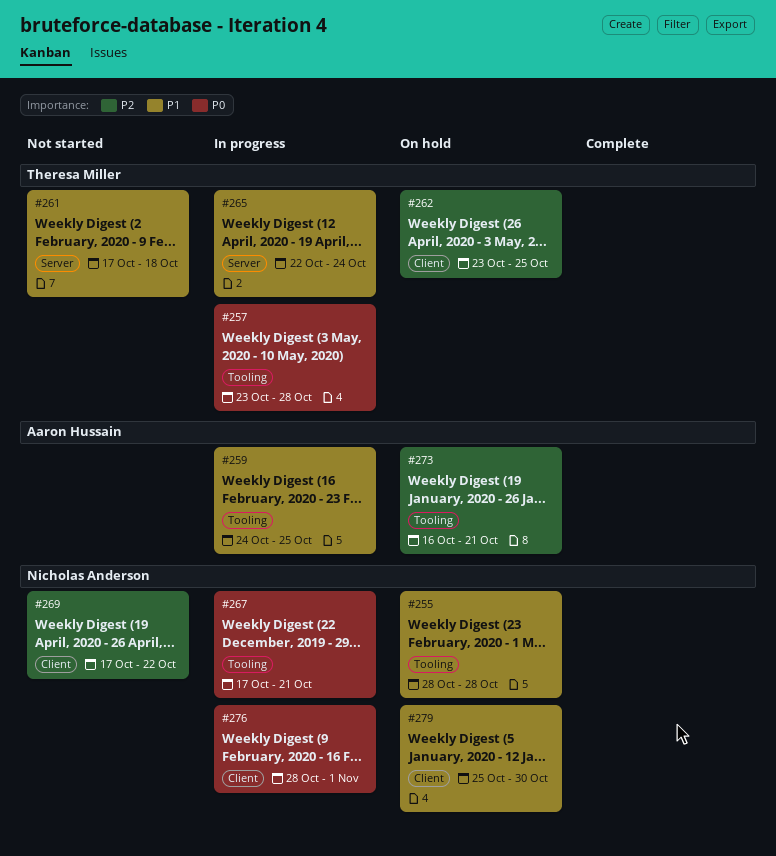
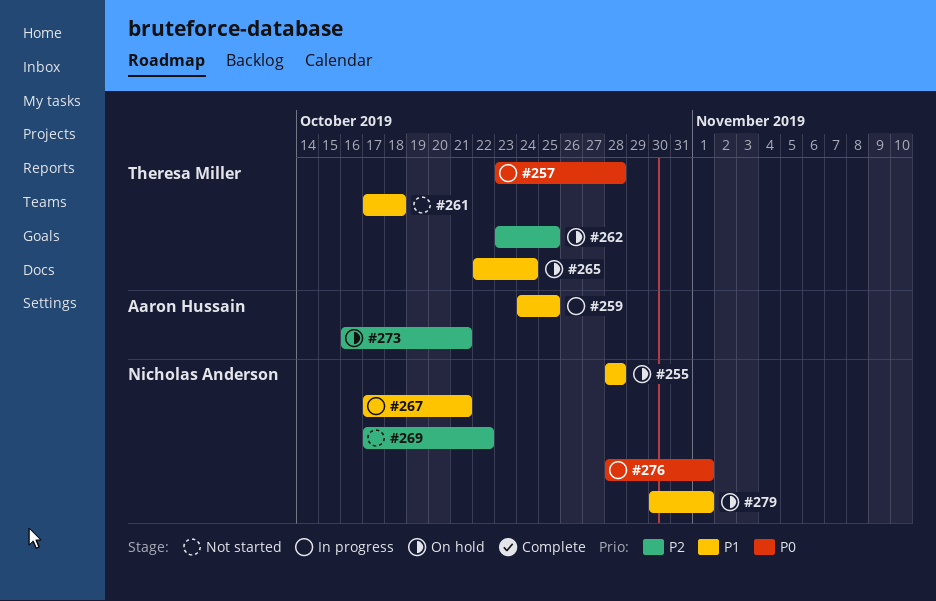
#265, status: In progress -> On hold
#267, priority: P0 -> P1
#279, start: Oct 25 -> Oct 30
#279, due: Oct 30 -> Nov 1

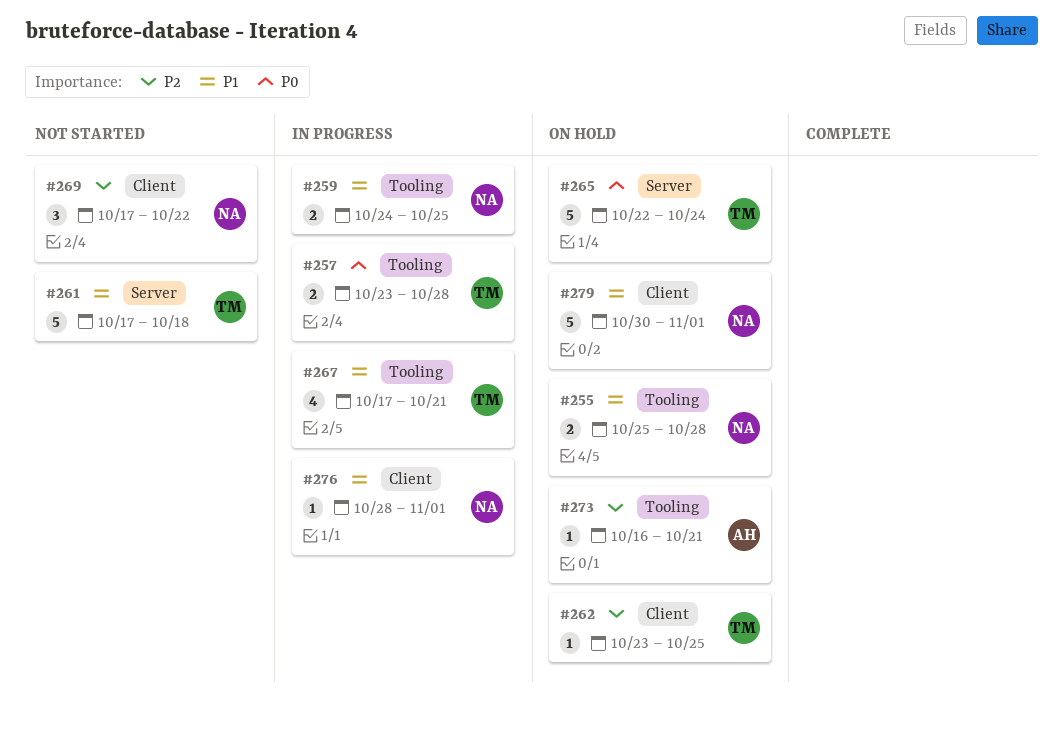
#255, start: Oct 28 -> Oct 25
#259, owner: Aaron Hussain -> Nicholas Anderson
#265, priority: P1 -> P0
#267, owner: Nicholas Anderson -> Theresa Miller
#276, priority: P0 -> P1

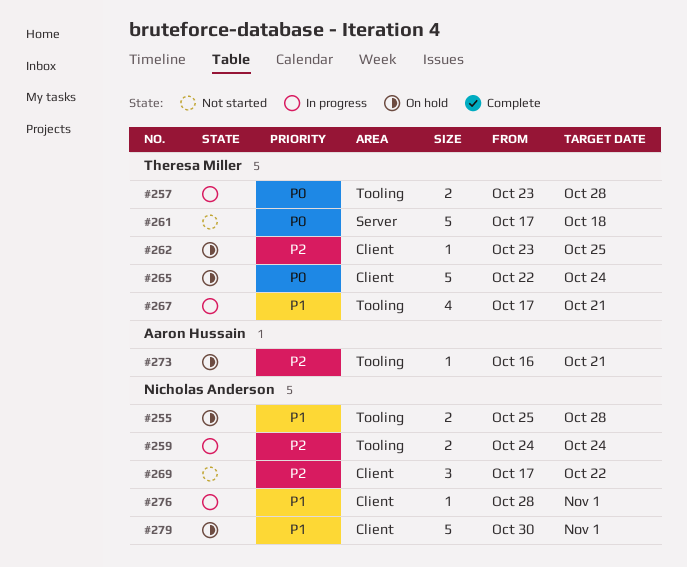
#259, priority: P1 -> P2
#259, due: Oct 25 -> Oct 24
#261, priority: P1 -> P0
#265, label: Server -> Client

